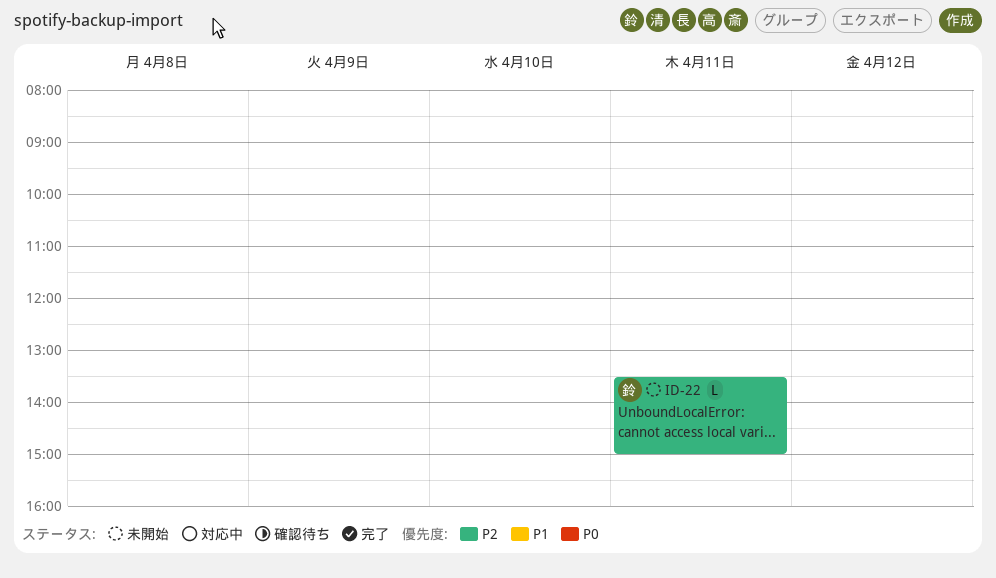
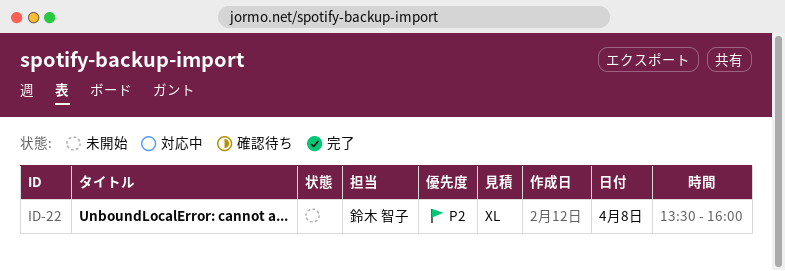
ID-22, estimate: L -> XL
ID-22, day: Apr 11 -> Apr 8
ID-22, ends: 15:00 -> 16:00

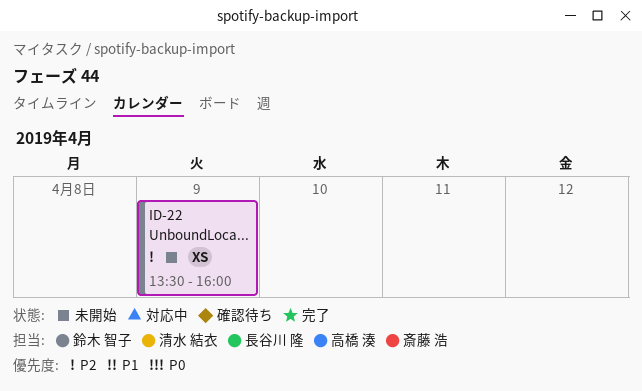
ID-22, estimate: XL -> XS
ID-22, day: Apr 8 -> Apr 9

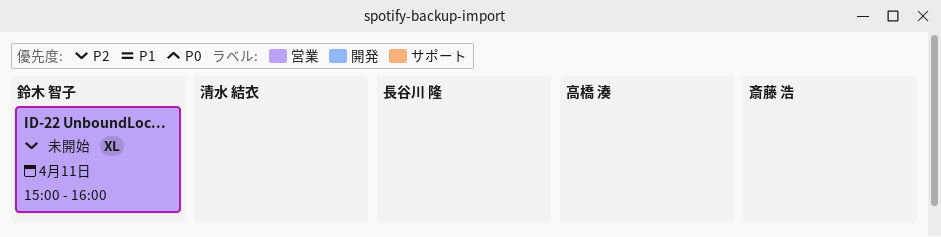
ID-22, estimate: XS -> XL
ID-22, day: Apr 9 -> Apr 11
ID-22, begins: 13:30 -> 15:00

